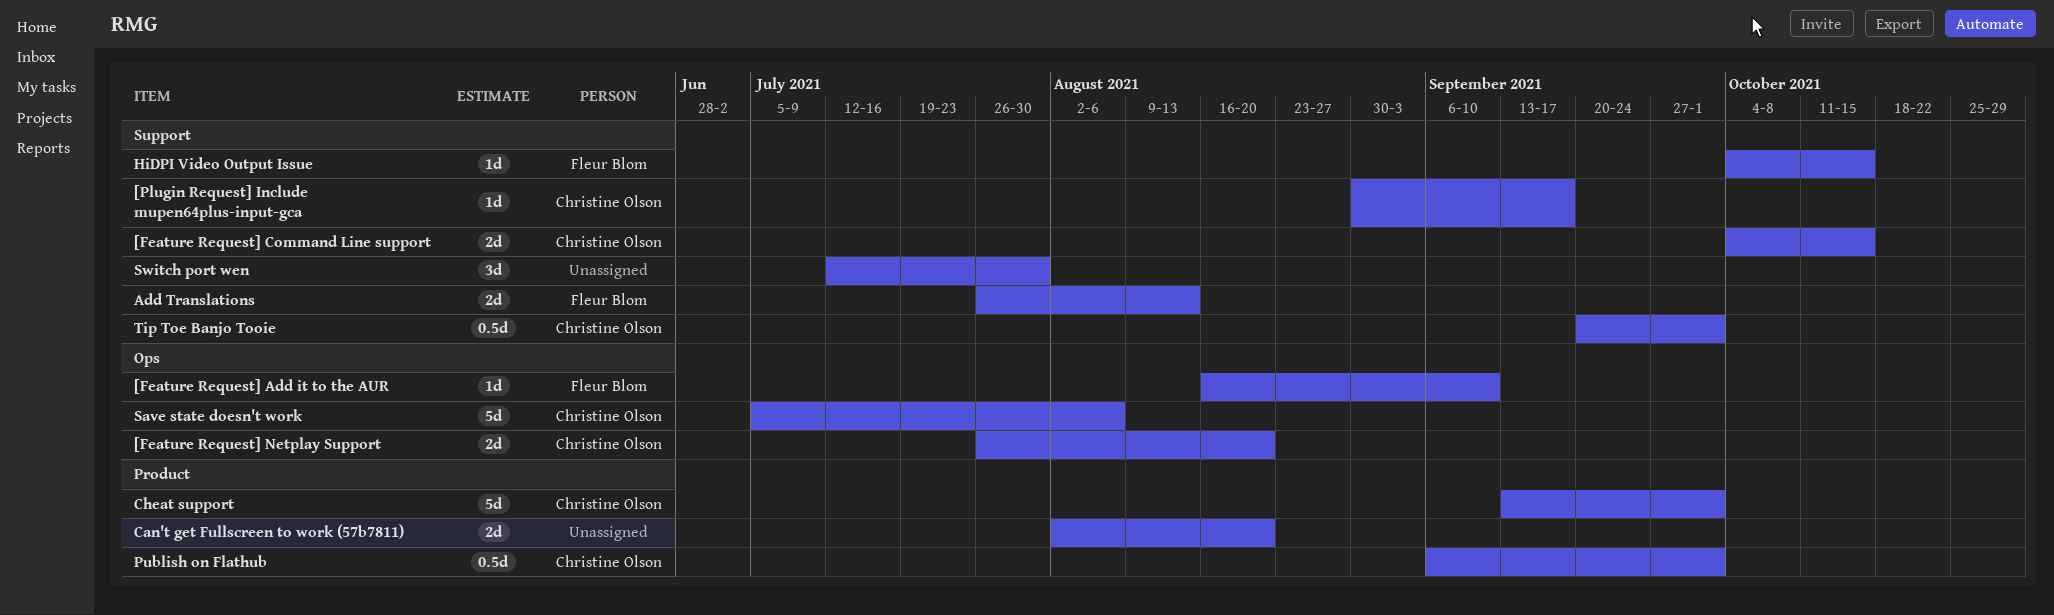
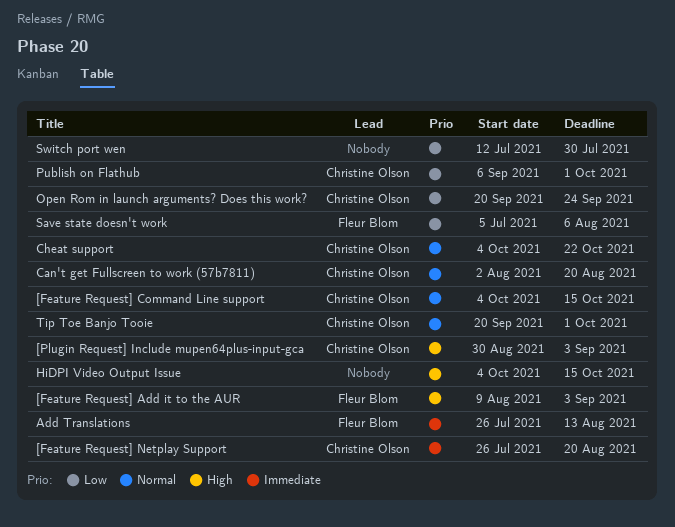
[Feature Request] Add it to the AUR, start: Aug 16 -> Aug 9
[Feature Request] Add it to the AUR, due: Sep 10 -> Sep 3
[Plugin Request] Include mupen64plus-input-gca, due: Sep 17 -> Sep 3
Can't get Fullscreen to work (57b7811), owner: none -> Christine Olson
Cheat support, start: Sep 13 -> Oct 4
Cheat support, due: Oct 1 -> Oct 22
HiDPI Video Output Issue, owner: Fleur Blom -> none
Open Rom in launch arguments? Does this work?: none -> present
Save state doesn't work, owner: Christine Olson -> Fleur Blom

